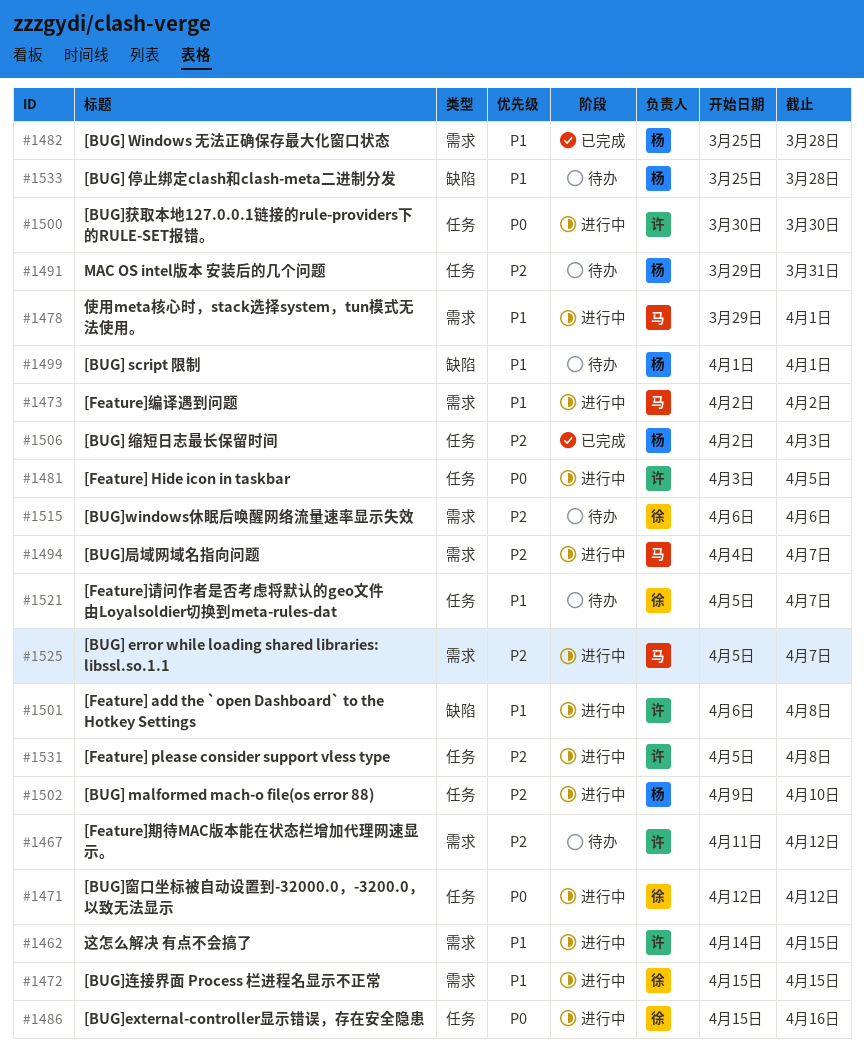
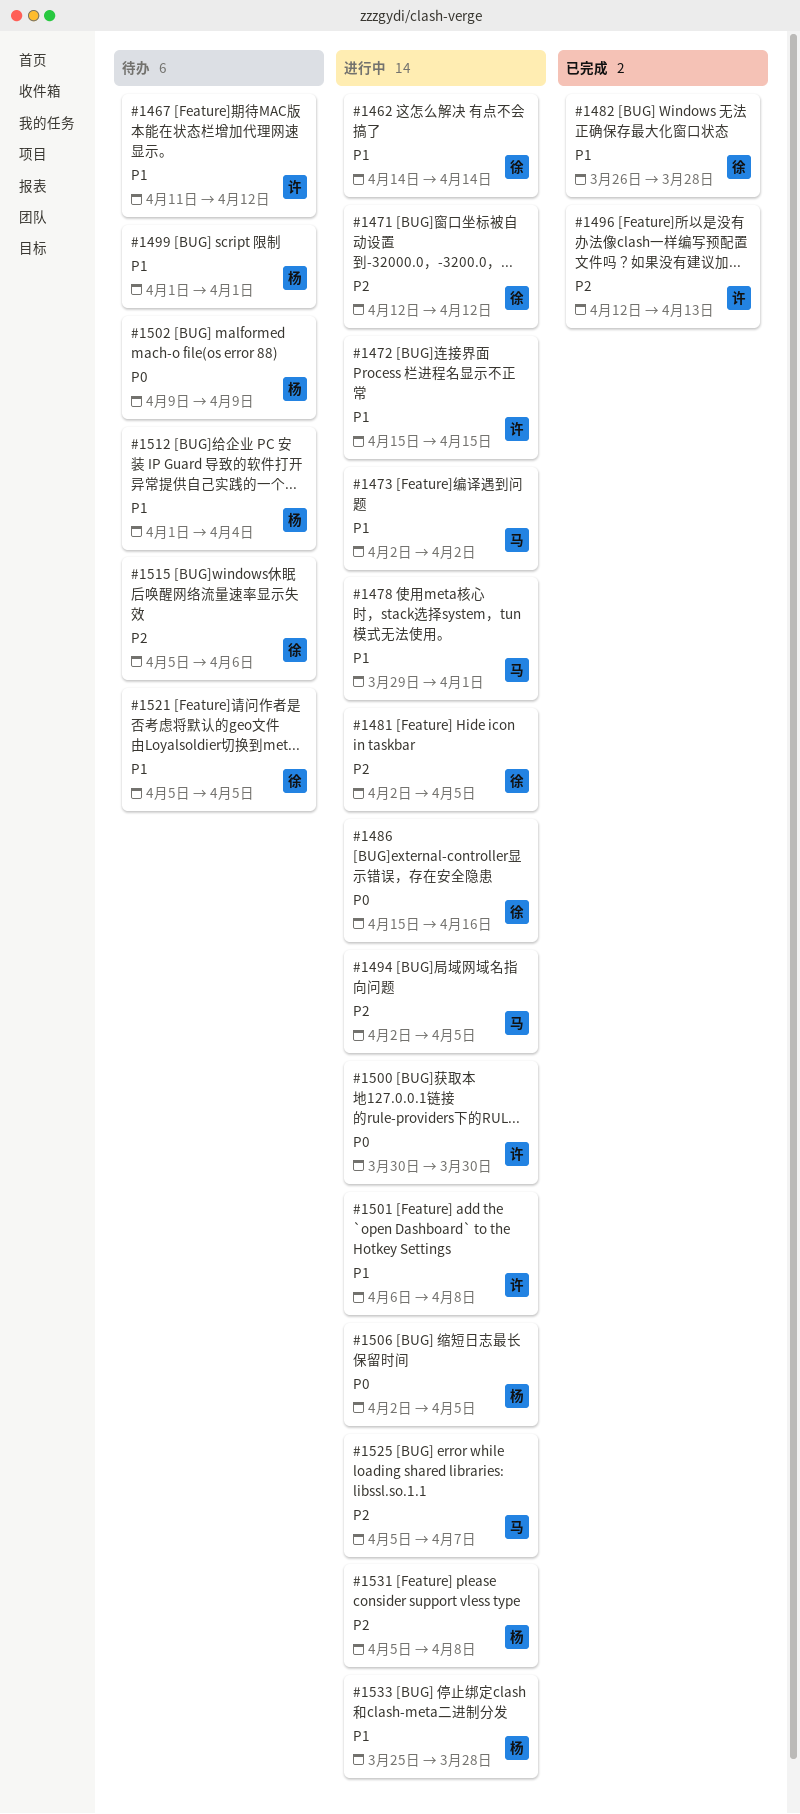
#1462, owner: 许 -> 徐
#1462, due: Apr 15 -> Apr 14
#1467, priority: P2 -> P1
#1471, priority: P0 -> P2
#1472, owner: 徐 -> 许
#1481, owner: 许 -> 徐
#1481, priority: P0 -> P2
#1481, start: Apr 3 -> Apr 2
#1482, owner: 杨 -> 徐
#1482, start: Mar 25 -> Mar 26
#1491: present -> none
#1494, start: Apr 4 -> Apr 2
#1494, due: Apr 7 -> Apr 5
#1496: none -> present
#1502, status: 进行中 -> 待办
#1502, priority: P2 -> P0
#1502, due: Apr 10 -> Apr 9
#1506, status: 已完成 -> 进行中
#1506, priority: P2 -> P0
#1506, due: Apr 3 -> Apr 5
#1512: none -> present
#1515, start: Apr 6 -> Apr 5
#1521, due: Apr 7 -> Apr 5
#1531, owner: 许 -> 杨
#1533, status: 待办 -> 进行中

